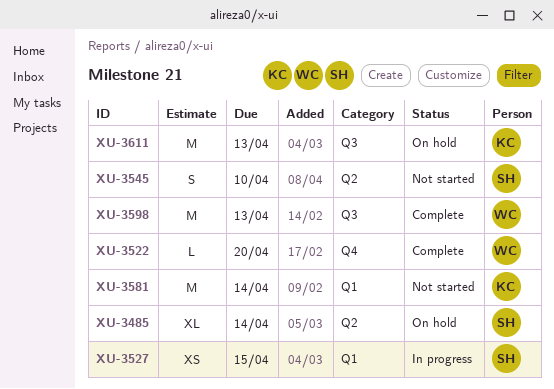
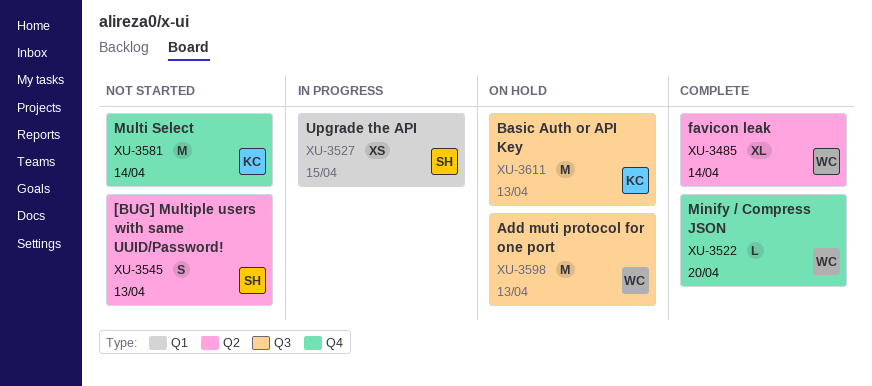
XU-3485, status: On hold -> Complete
XU-3485, owner: SH -> WC
XU-3545, due: Apr 10 -> Apr 13
XU-3581, label: Q1 -> Q4
XU-3598, status: Complete -> On hold

